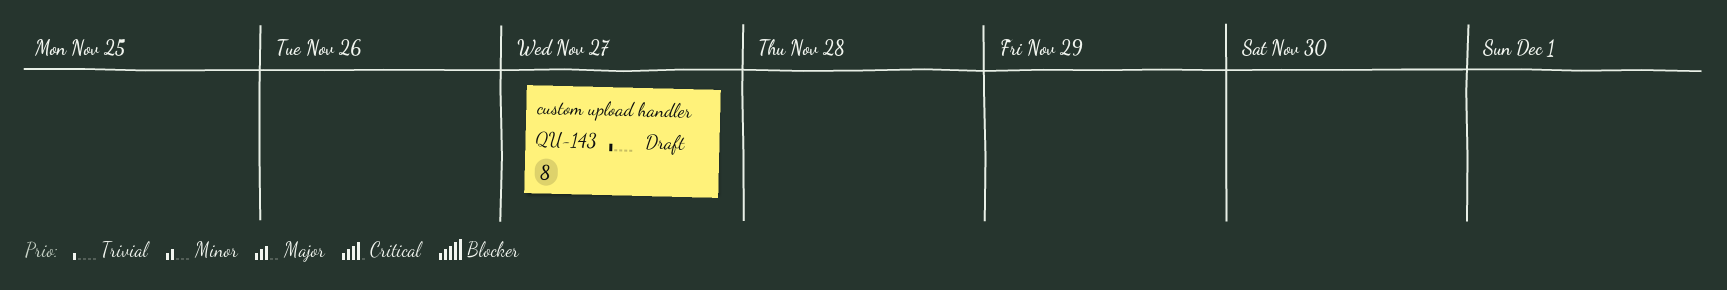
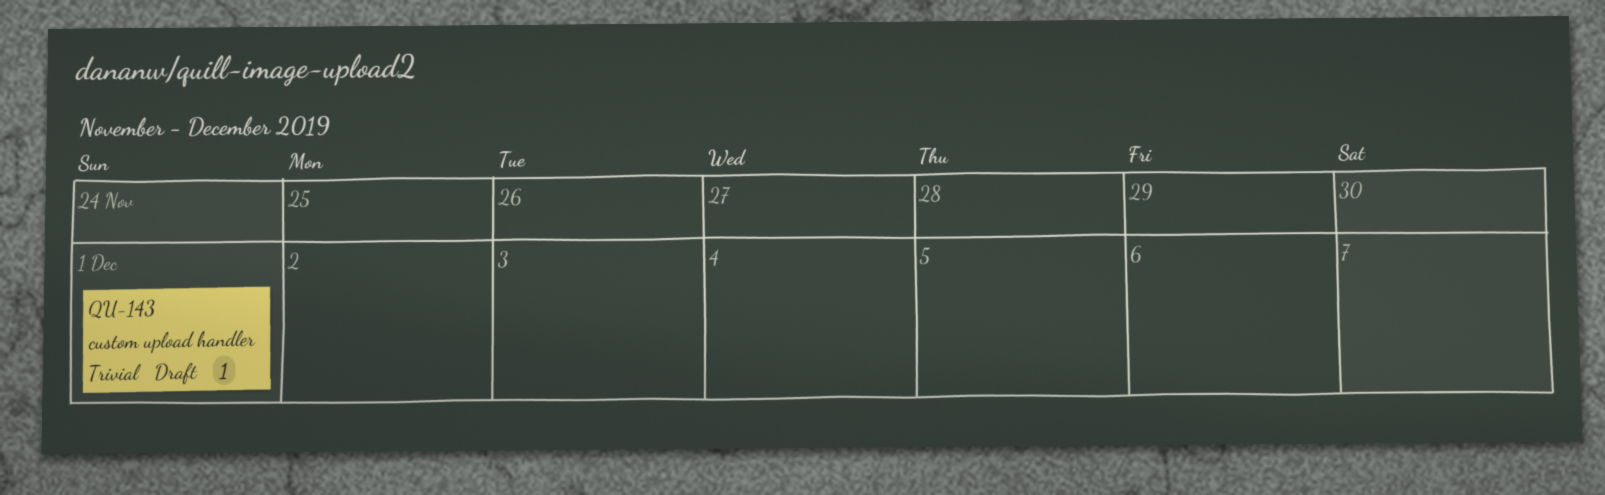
QU-143, estimate: 8 -> 1
QU-143, due: Nov 27 -> Dec 1

